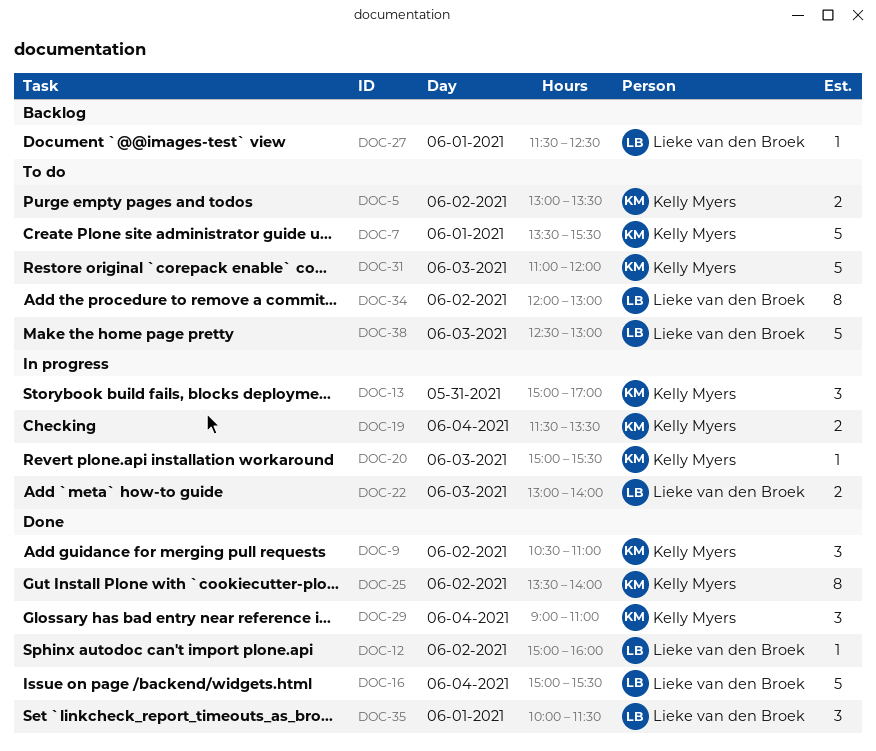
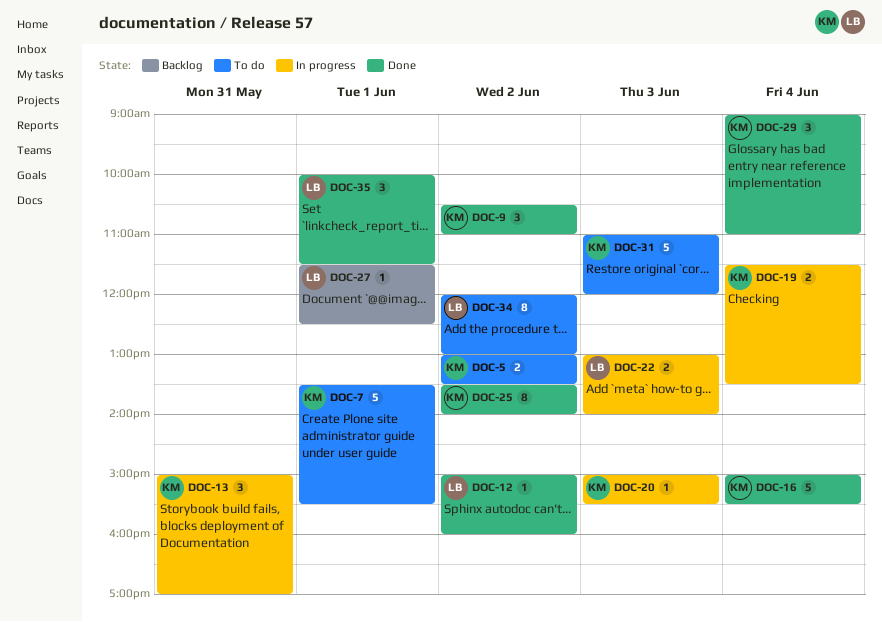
DOC-16, owner: Lieke van den Broek -> Kelly Myers
DOC-38: present -> none

